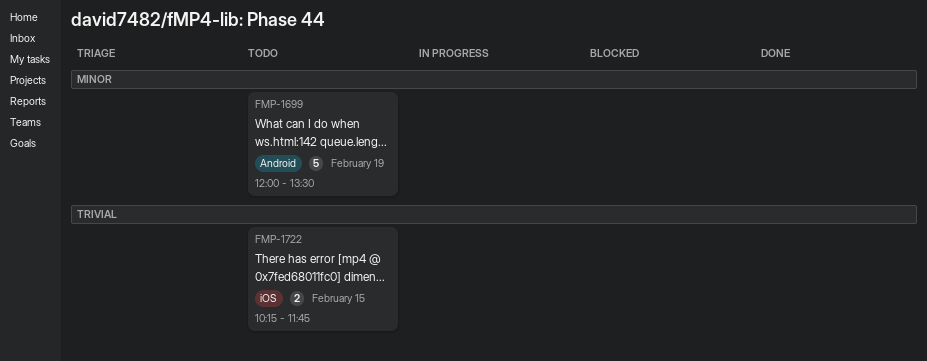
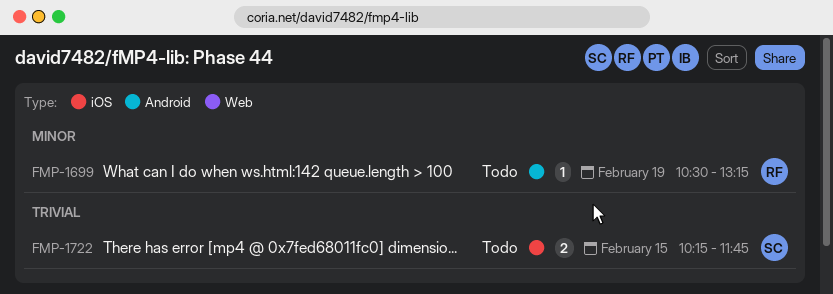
FMP-1699, estimate: 5 -> 1
FMP-1699, begins: 12:00 -> 10:30
FMP-1699, ends: 13:30 -> 13:15

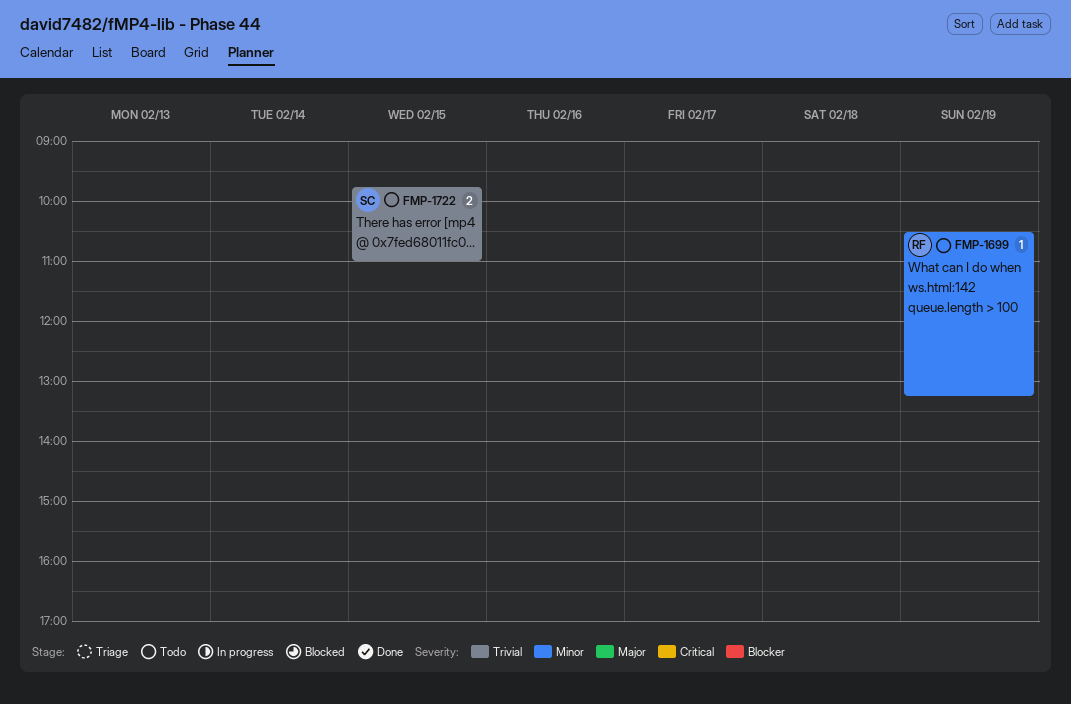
FMP-1722, begins: 10:15 -> 09:45
FMP-1722, ends: 11:45 -> 11:00

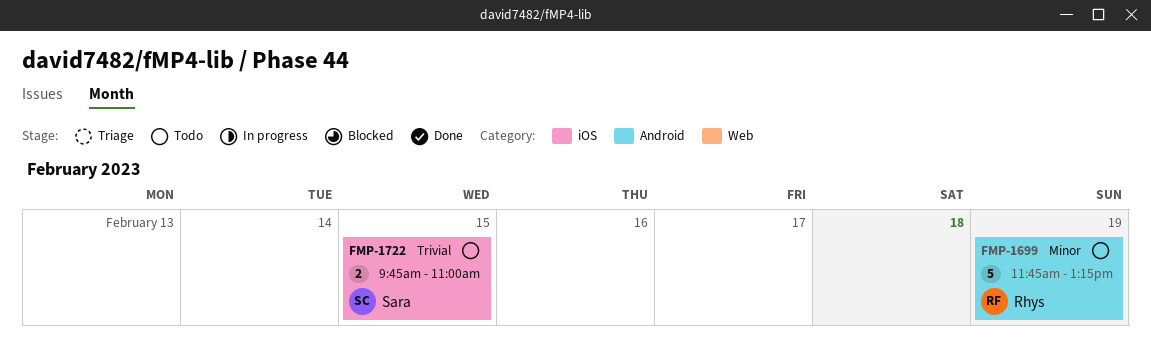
FMP-1699, estimate: 1 -> 5
FMP-1699, begins: 10:30 -> 11:45

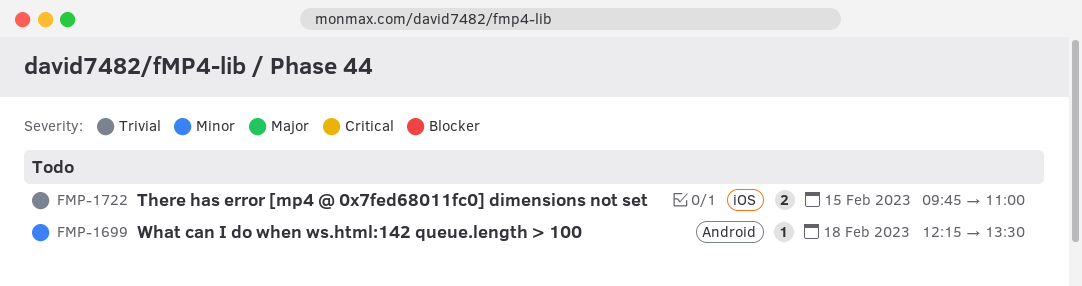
FMP-1699, estimate: 5 -> 1
FMP-1699, day: Feb 19 -> Feb 18
FMP-1699, begins: 11:45 -> 12:15
FMP-1699, ends: 13:15 -> 13:30

